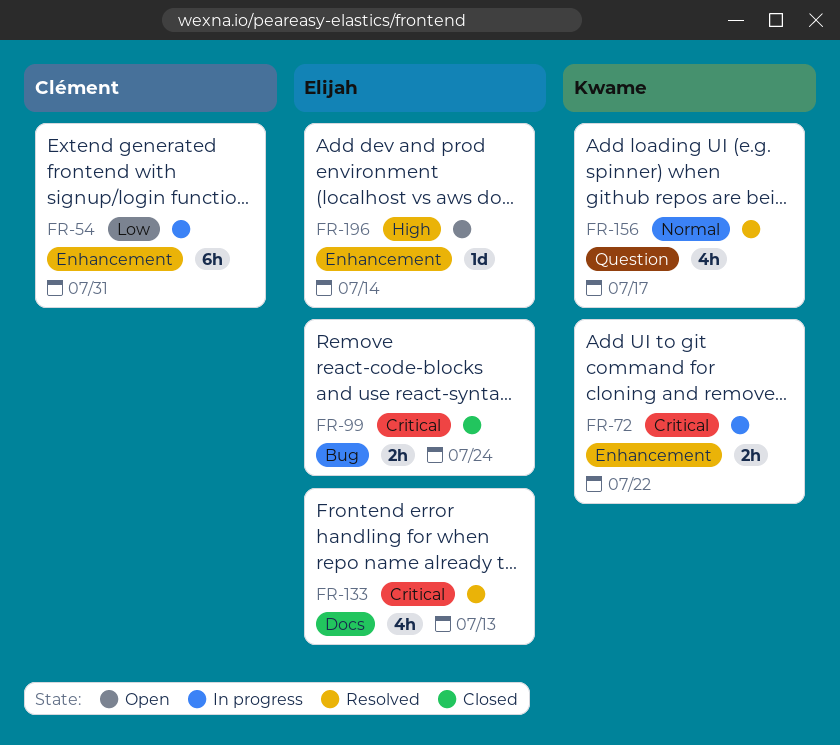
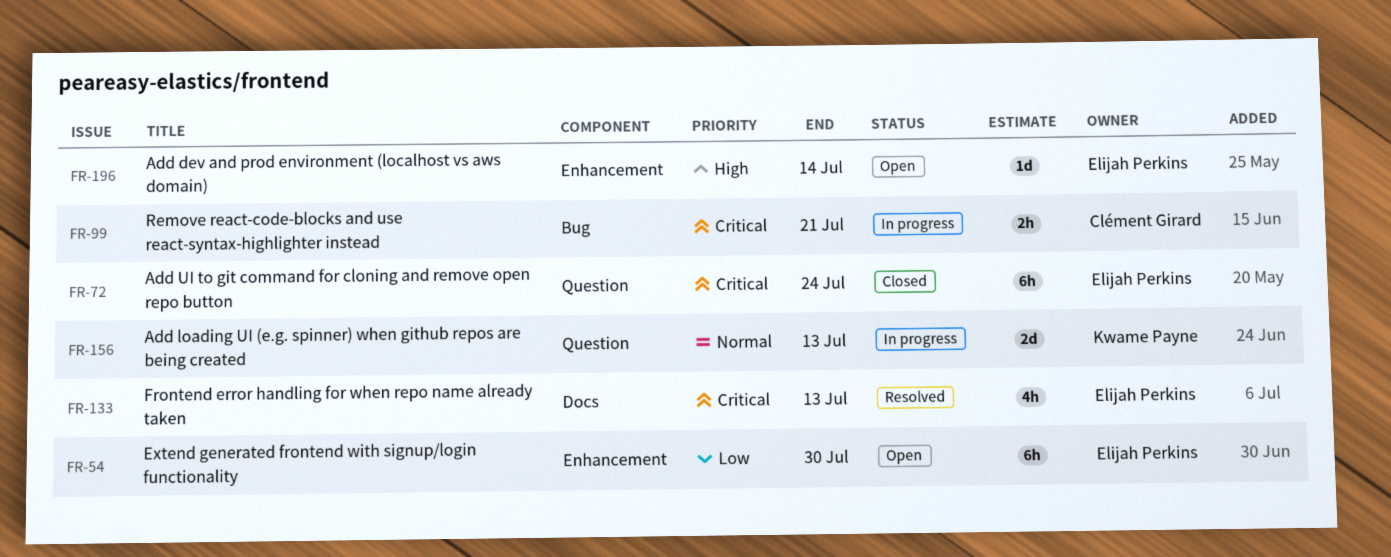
FR-54, status: In progress -> Open
FR-54, owner: Clément Girard -> Elijah Perkins
FR-54, due: Jul 31 -> Jul 30
FR-72, status: In progress -> Closed
FR-72, owner: Kwame Payne -> Elijah Perkins
FR-72, label: Enhancement -> Question
FR-72, estimate: 2h -> 6h
FR-72, due: Jul 22 -> Jul 24
FR-99, status: Closed -> In progress
FR-99, owner: Elijah Perkins -> Clément Girard
FR-99, due: Jul 24 -> Jul 21
FR-156, status: Resolved -> In progress
FR-156, estimate: 4h -> 2d
FR-156, due: Jul 17 -> Jul 13

